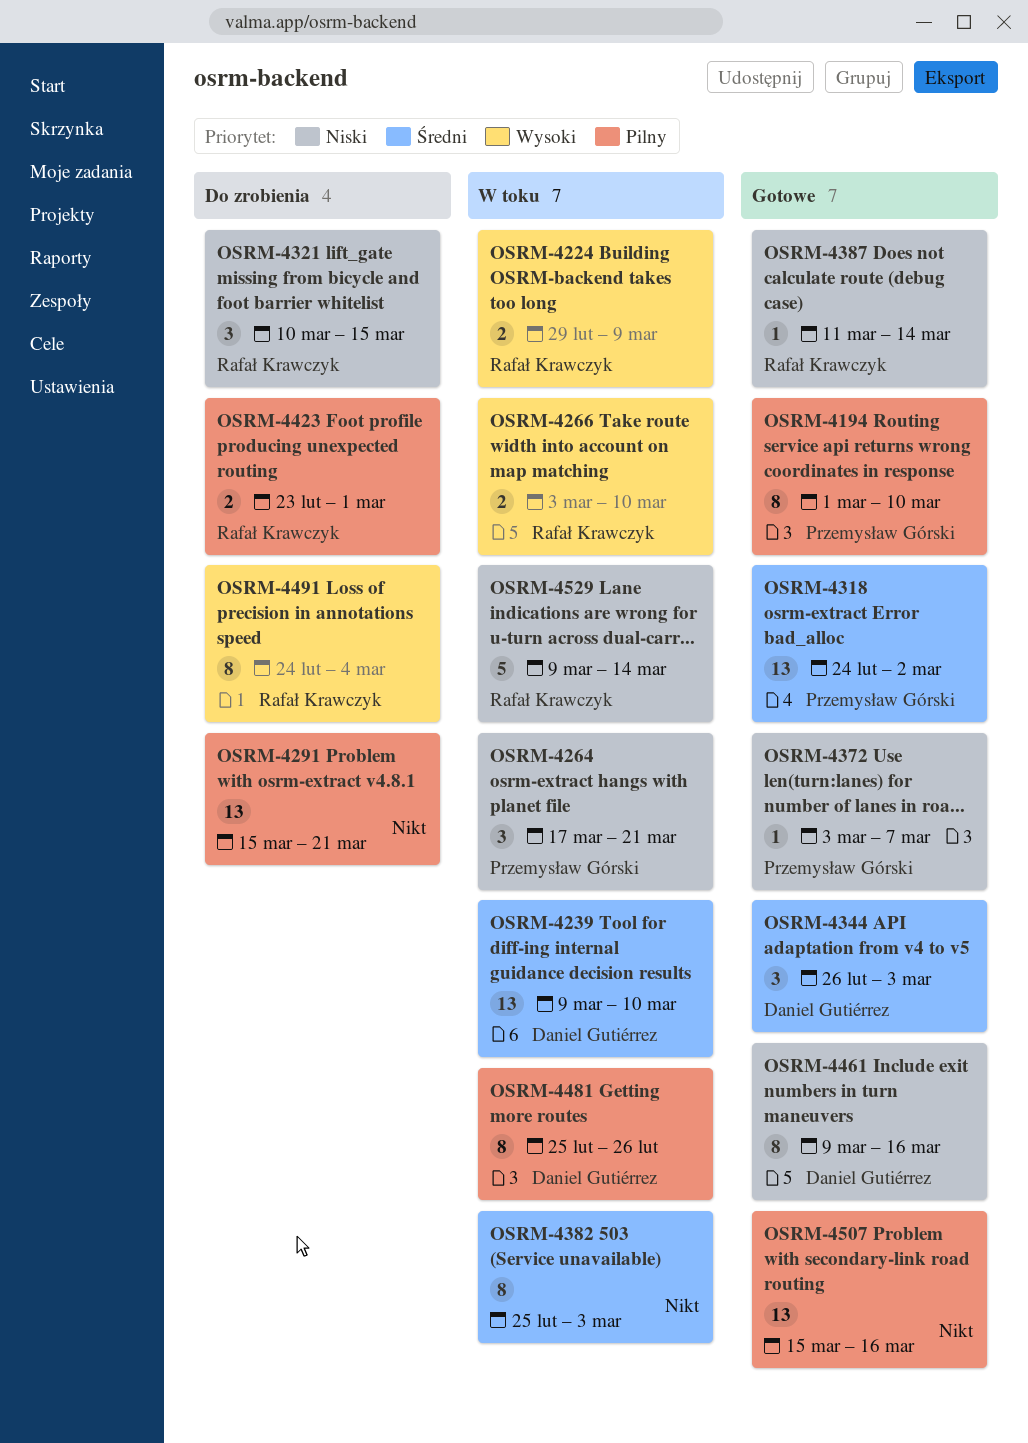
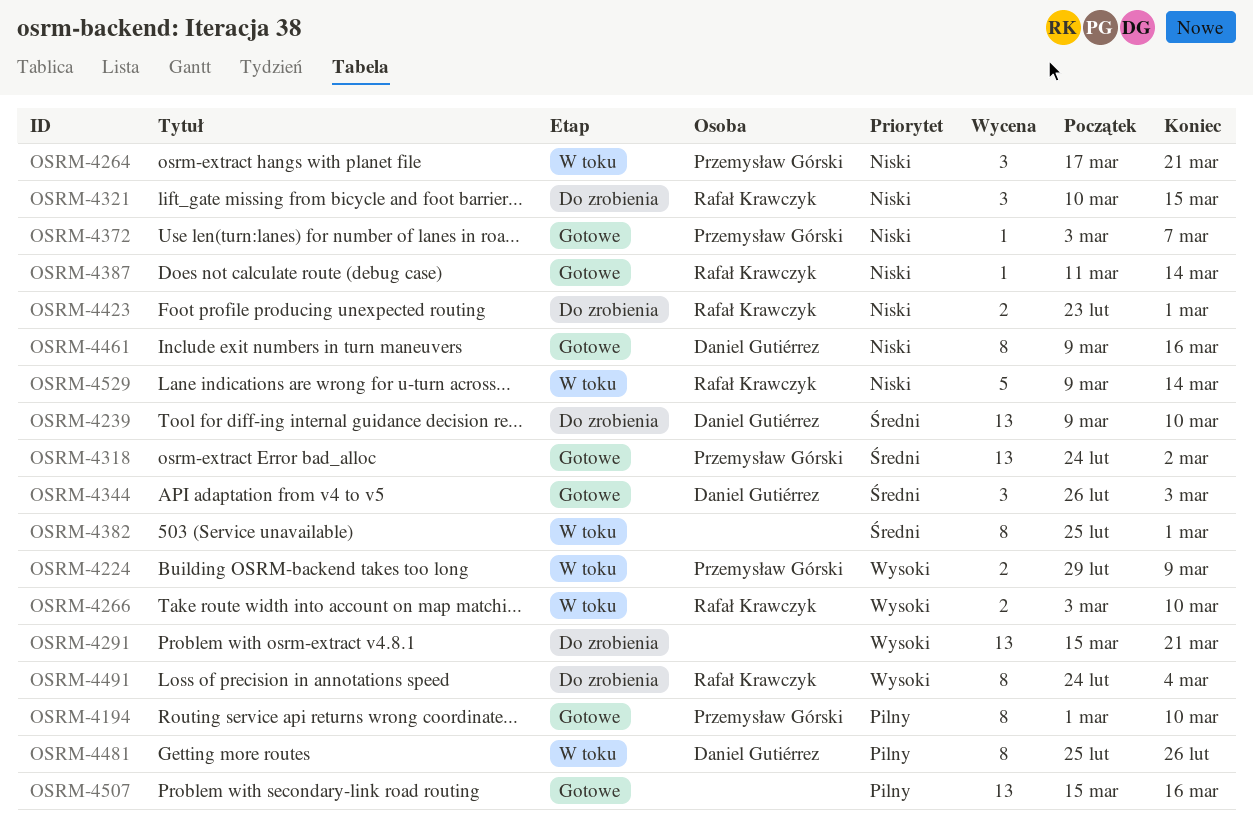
OSRM-4224, owner: Rafał Krawczyk -> Przemysław Górski
OSRM-4239, status: W toku -> Do zrobienia
OSRM-4291, priority: Pilny -> Wysoki
OSRM-4382, due: Mar 3 -> Mar 1
OSRM-4423, priority: Pilny -> Niski

